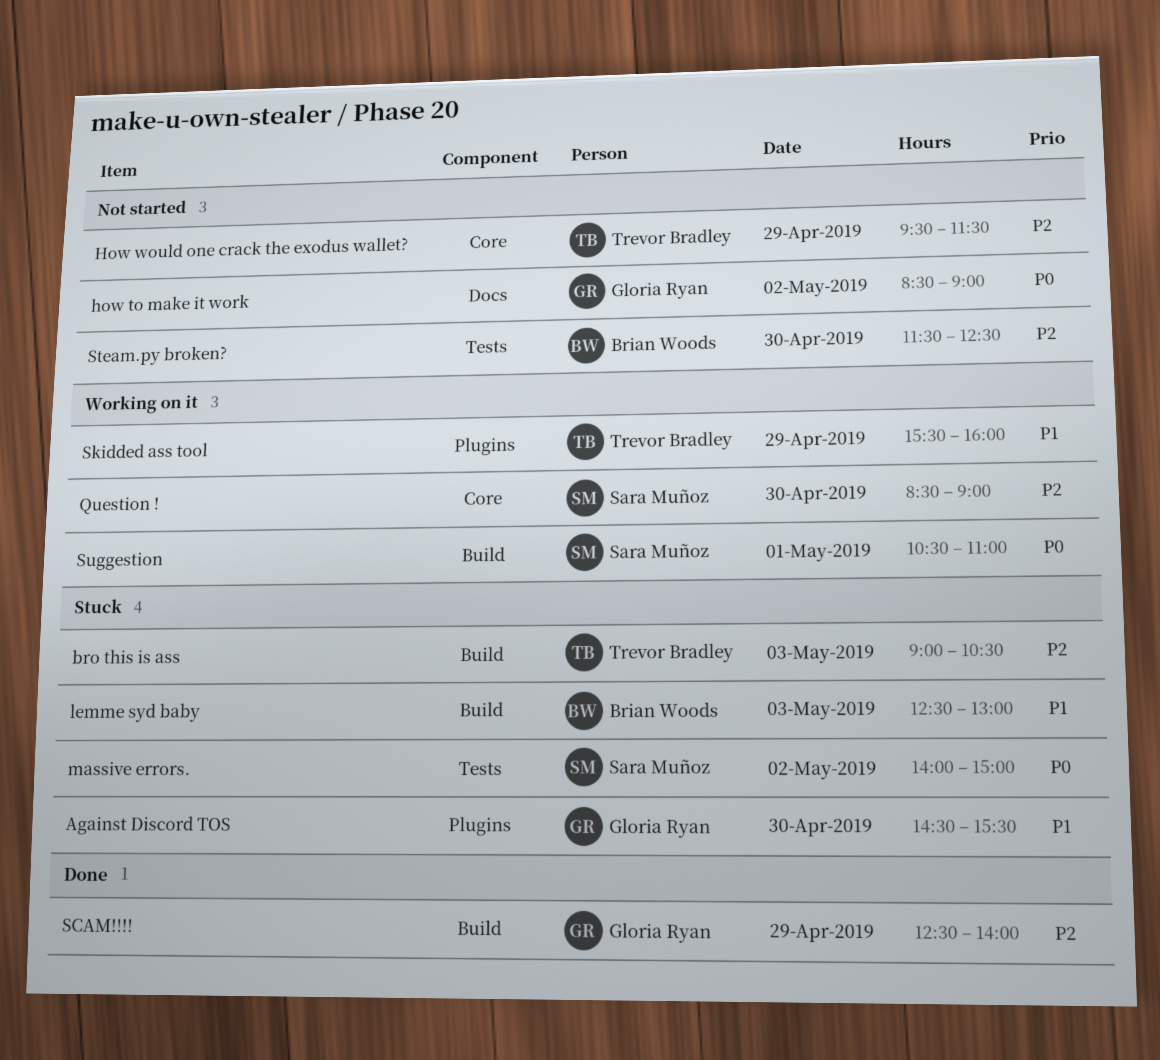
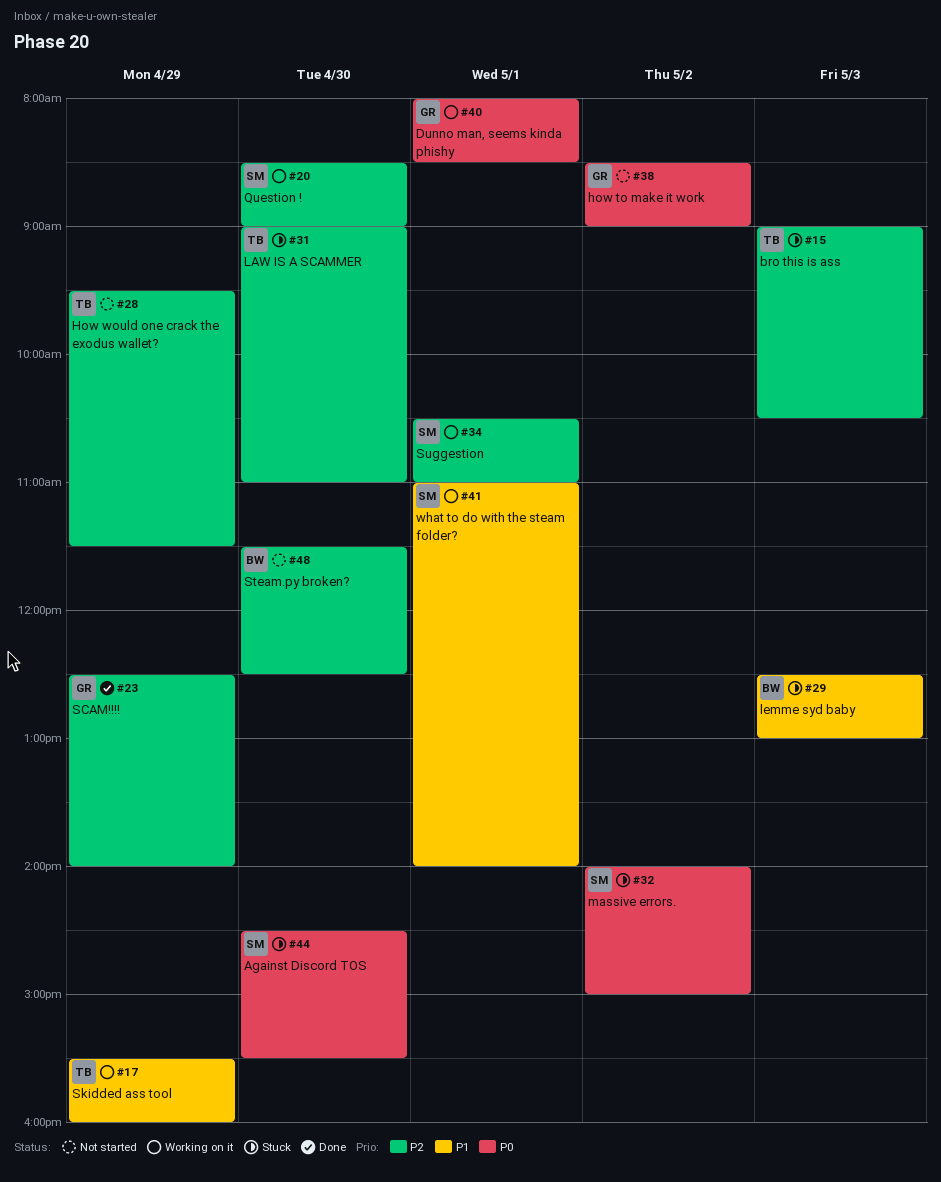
Against Discord TOS, owner: Gloria Ryan -> Sara Muñoz
Against Discord TOS, priority: P1 -> P0
Dunno man, seems kinda phishy: none -> present
LAW IS A SCAMMER: none -> present
Suggestion, priority: P0 -> P2
what to do with the steam folder?: none -> present

